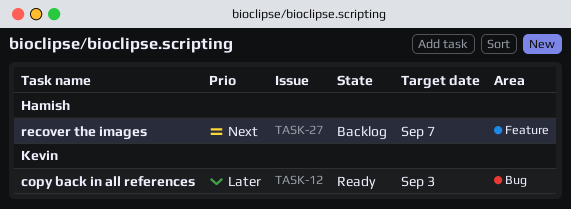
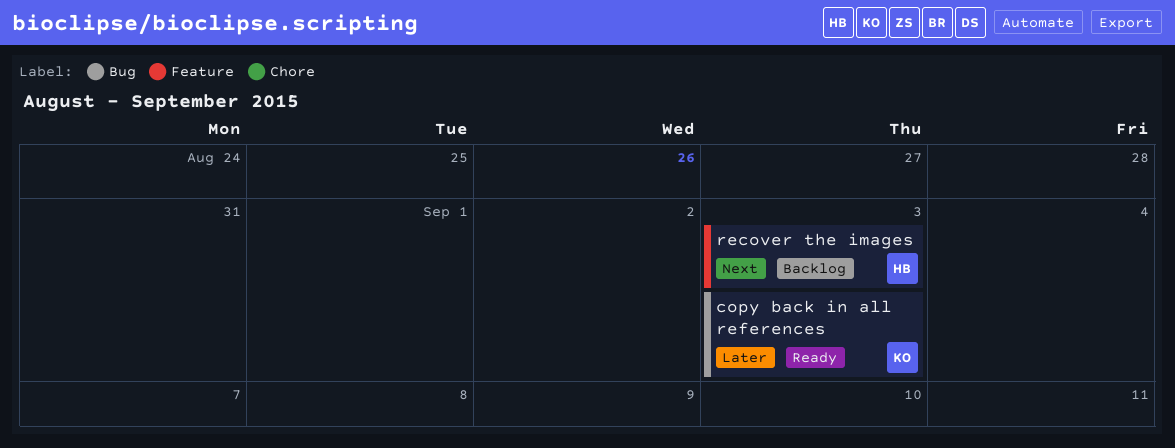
recover the images, due: Sep 7 -> Sep 3

